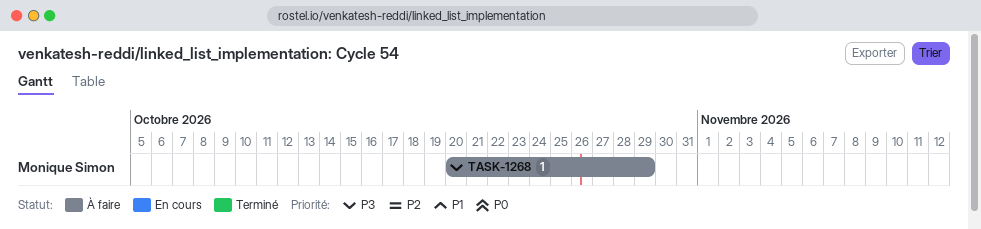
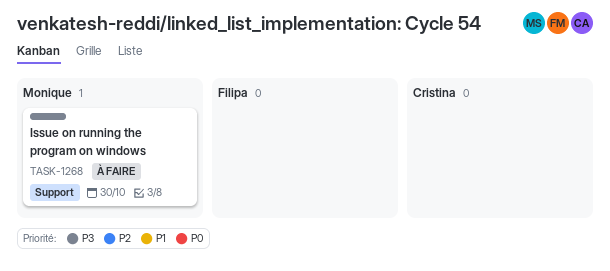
TASK-1268, due: Oct 29 -> Oct 30

